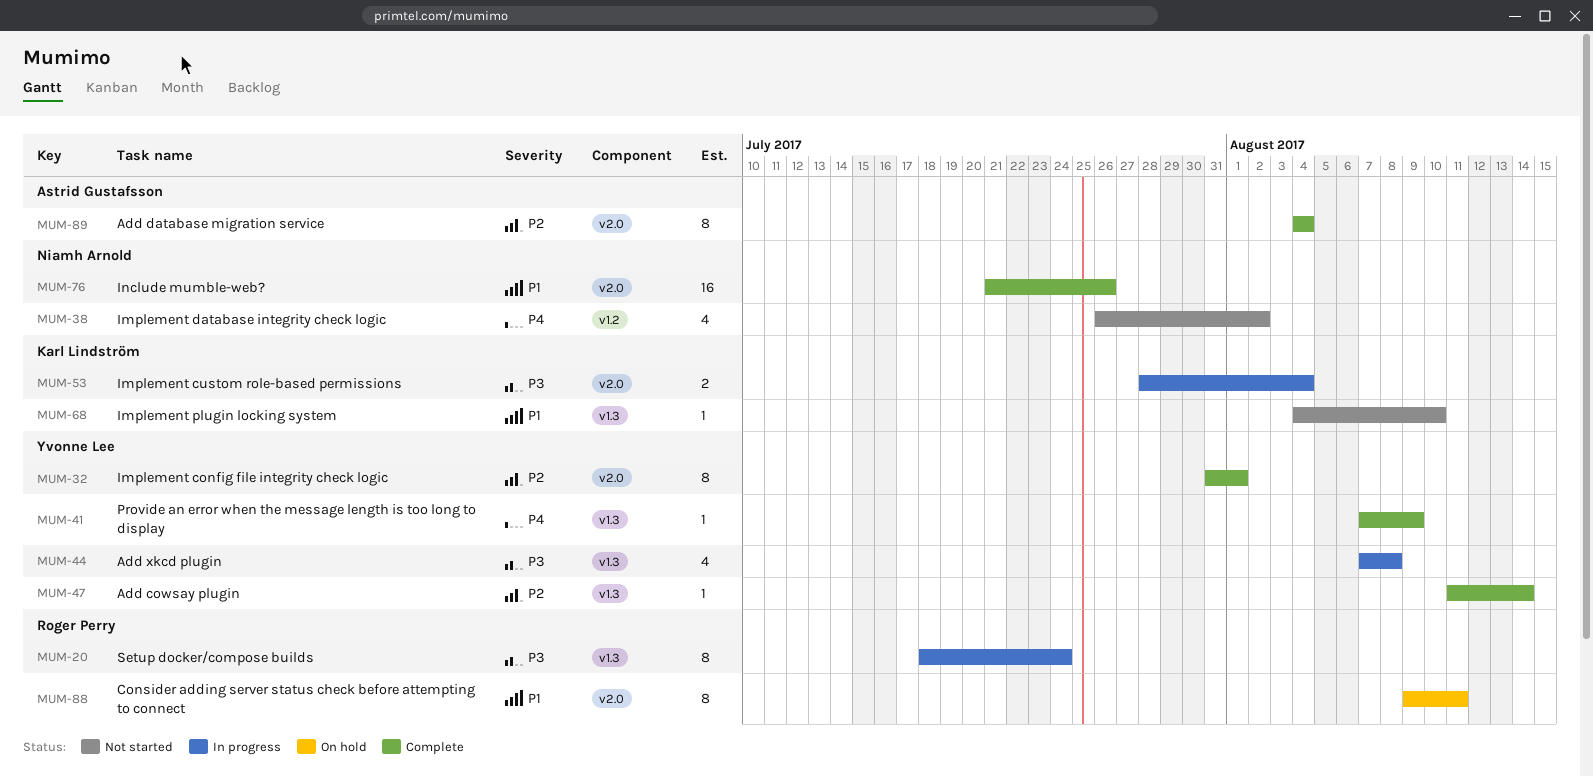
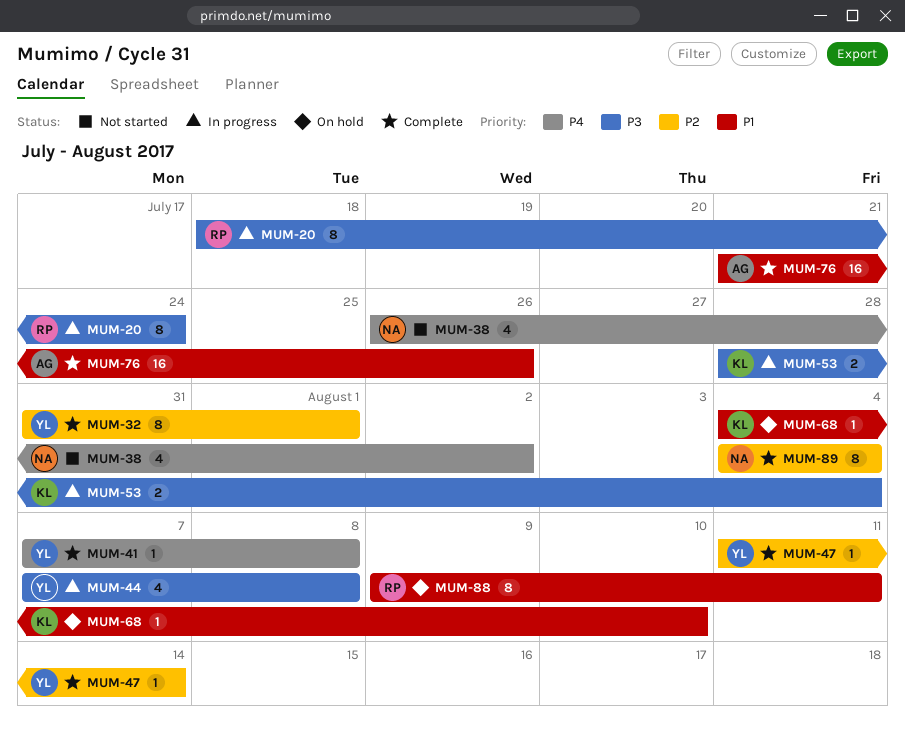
MUM-41, due: Aug 9 -> Aug 8
MUM-68, status: Not started -> On hold
MUM-76, owner: Niamh Arnold -> Astrid Gustafsson
MUM-89, owner: Astrid Gustafsson -> Niamh Arnold

